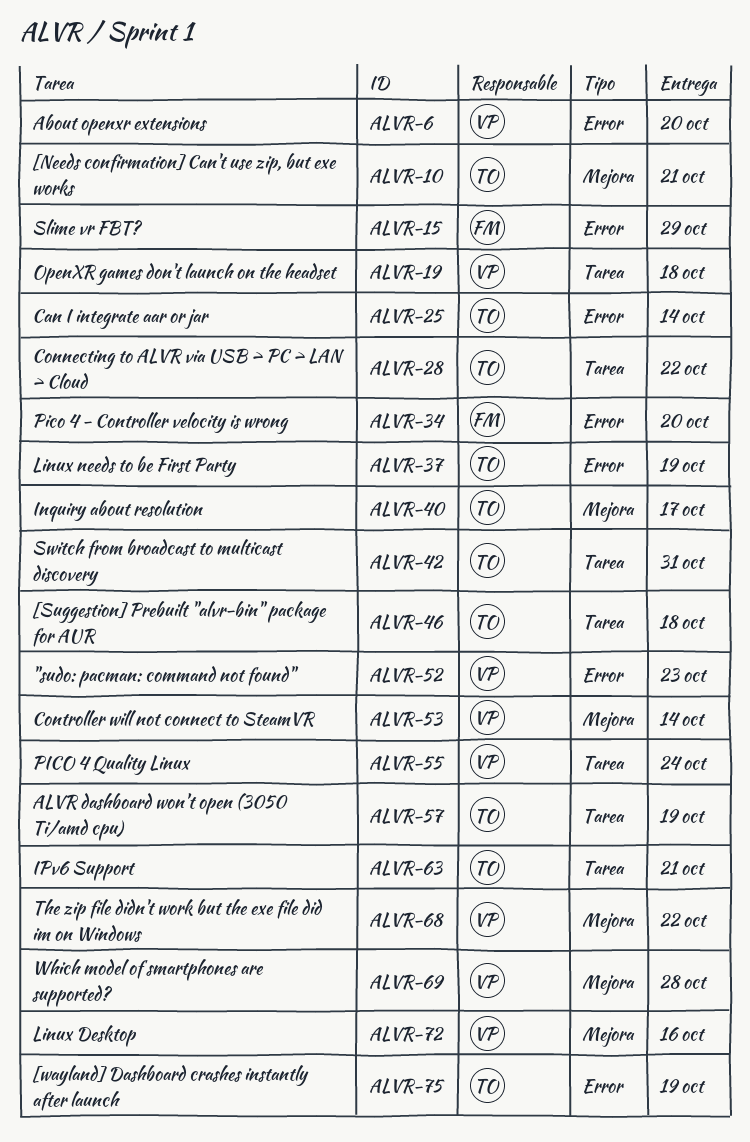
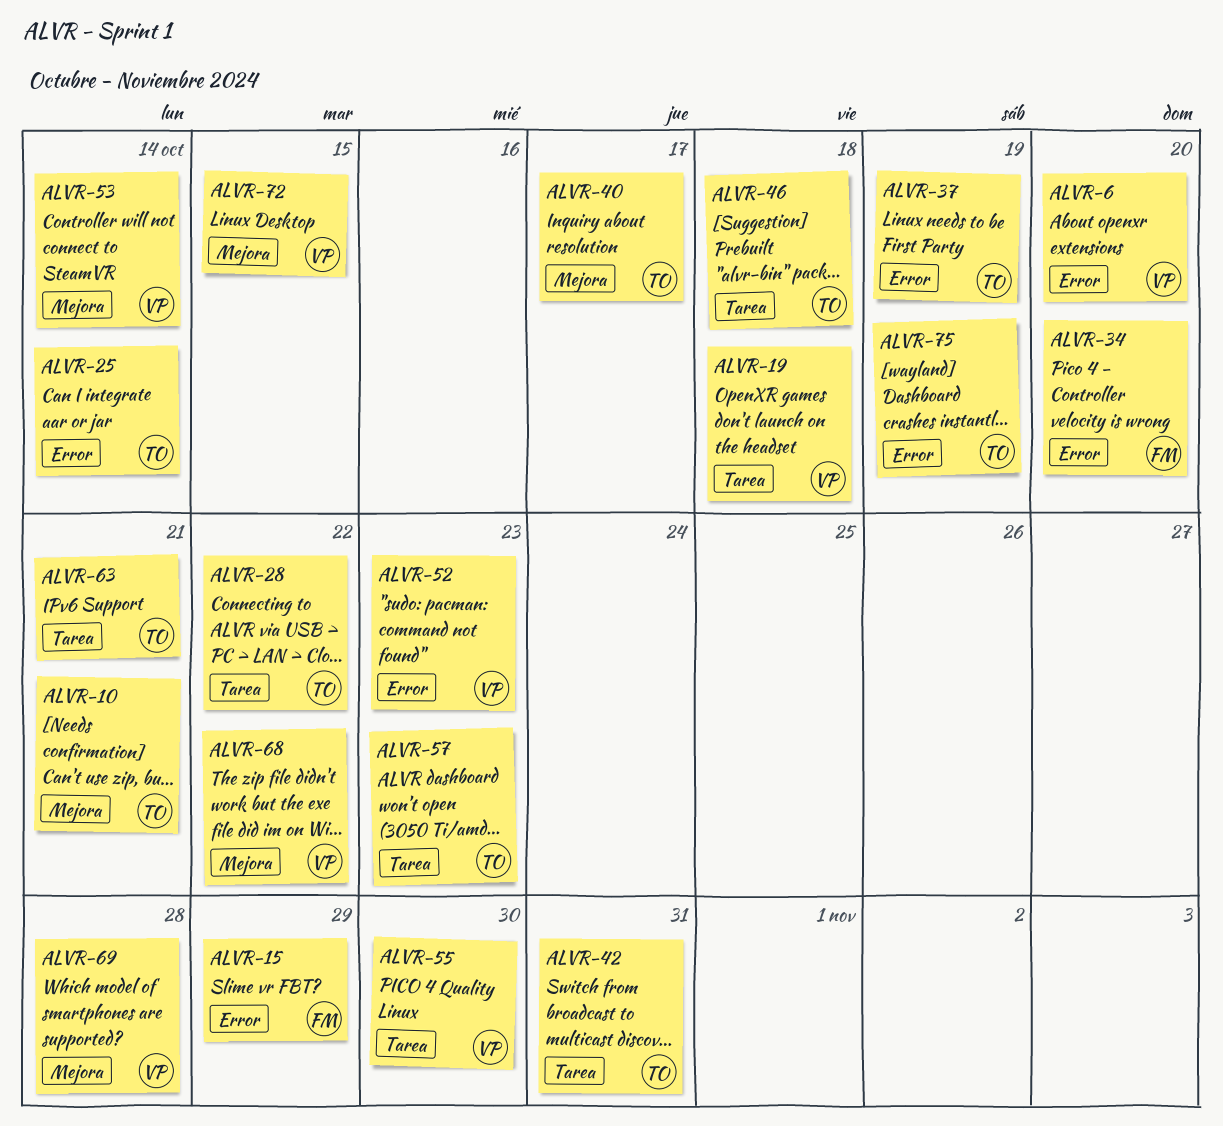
ALVR-55, due: Oct 24 -> Oct 30
ALVR-57, due: Oct 19 -> Oct 23
ALVR-72, due: Oct 16 -> Oct 15

